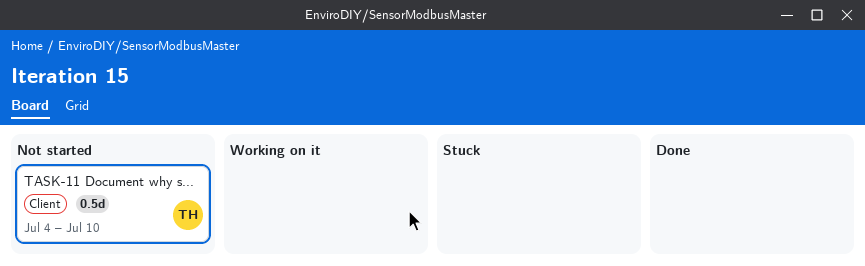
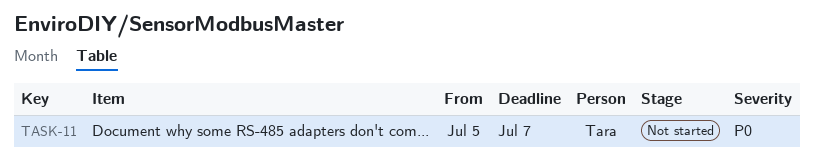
TASK-11, start: Jul 4 -> Jul 5
TASK-11, due: Jul 10 -> Jul 7

